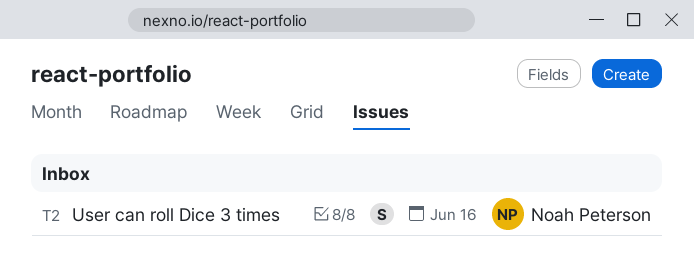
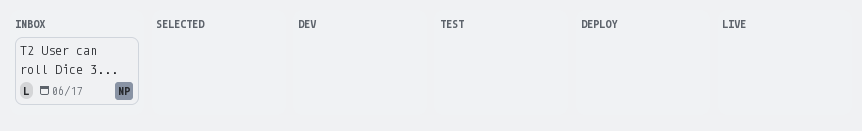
T2, estimate: S -> L
T2, due: Jun 16 -> Jun 17

